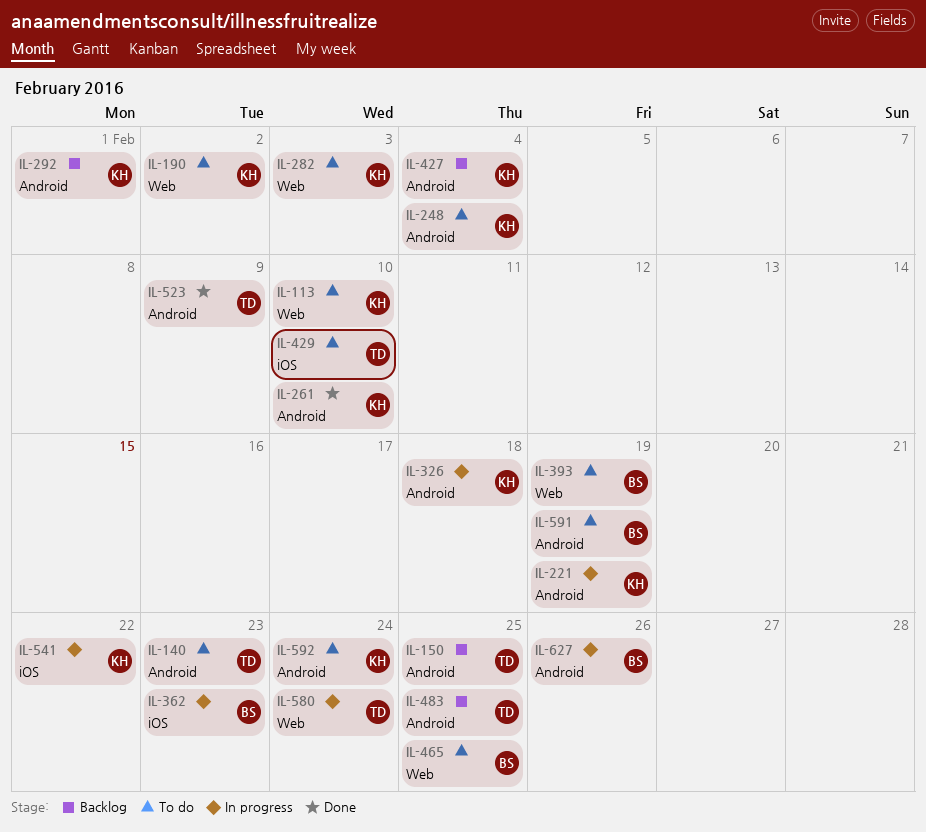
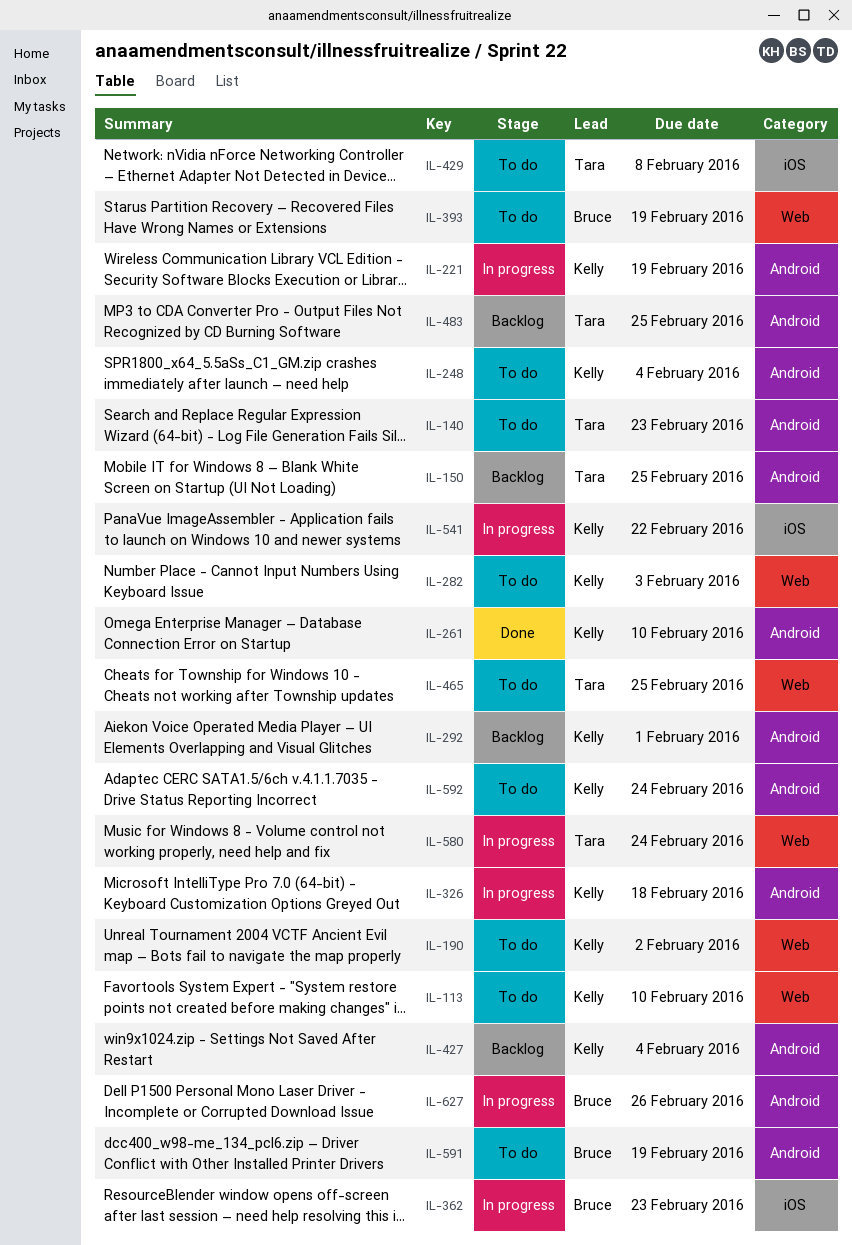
IL-429, due: Feb 10 -> Feb 8
IL-465, owner: Bruce -> Tara
IL-523: present -> none

